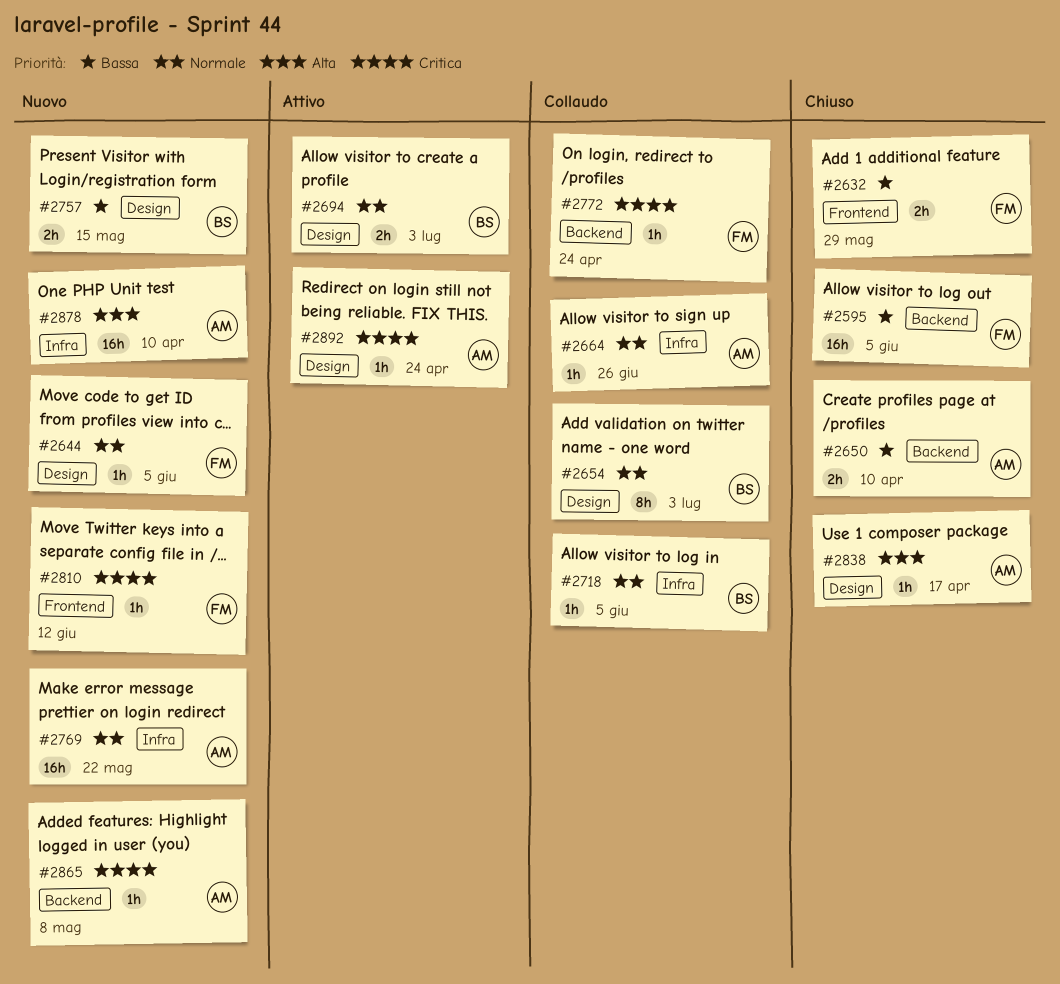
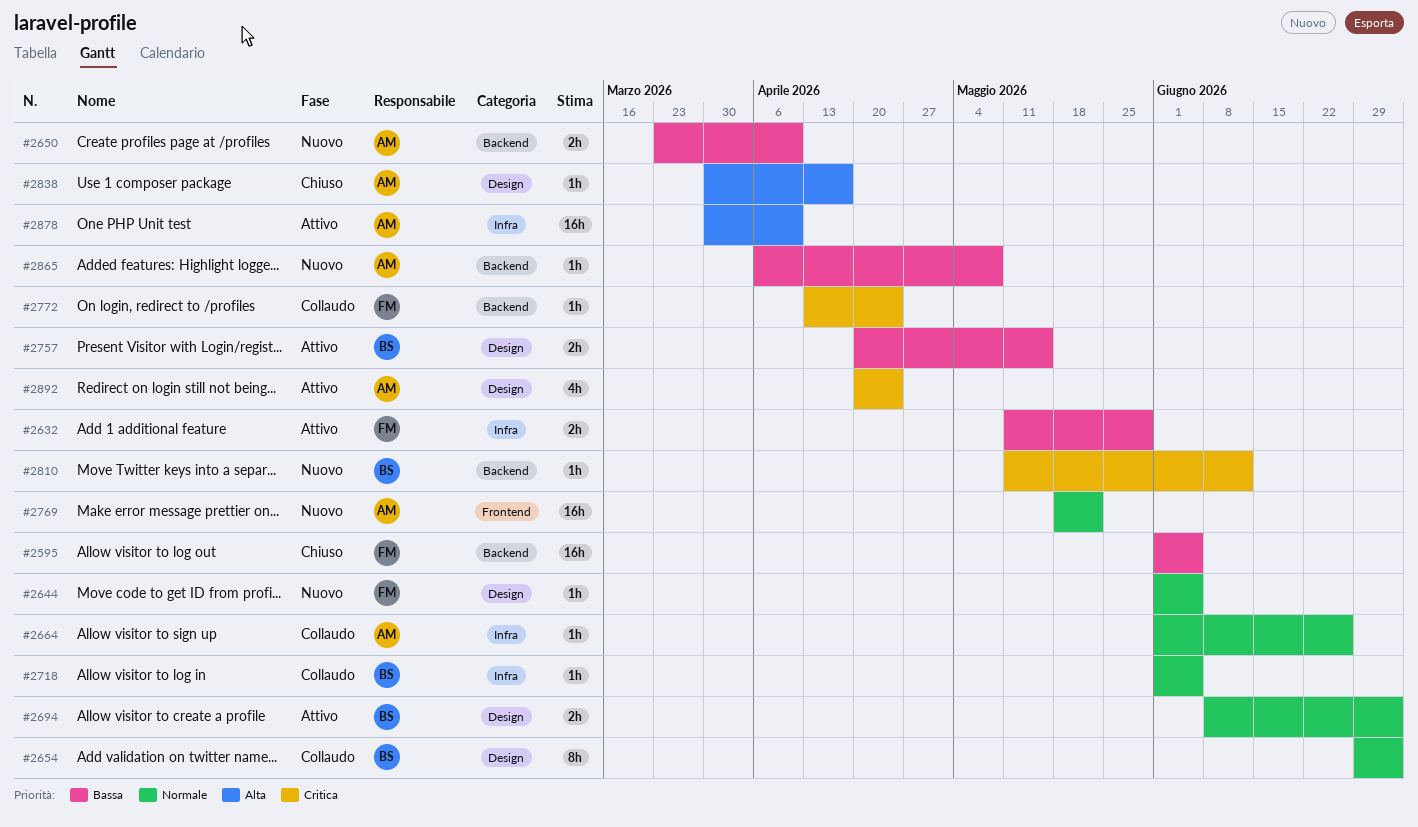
#2632, status: Chiuso -> Attivo
#2632, label: Frontend -> Infra
#2650, status: Chiuso -> Nuovo
#2757, status: Nuovo -> Attivo
#2769, label: Infra -> Frontend
#2810, owner: FM -> BS
#2810, label: Frontend -> Backend
#2865, priority: Critica -> Bassa
#2878, status: Nuovo -> Attivo
#2892, estimate: 1h -> 4h

